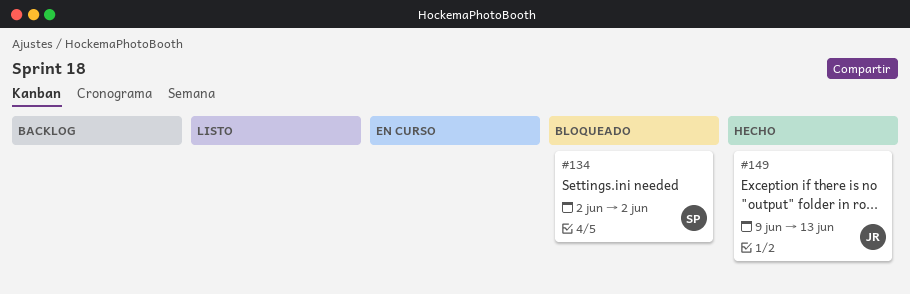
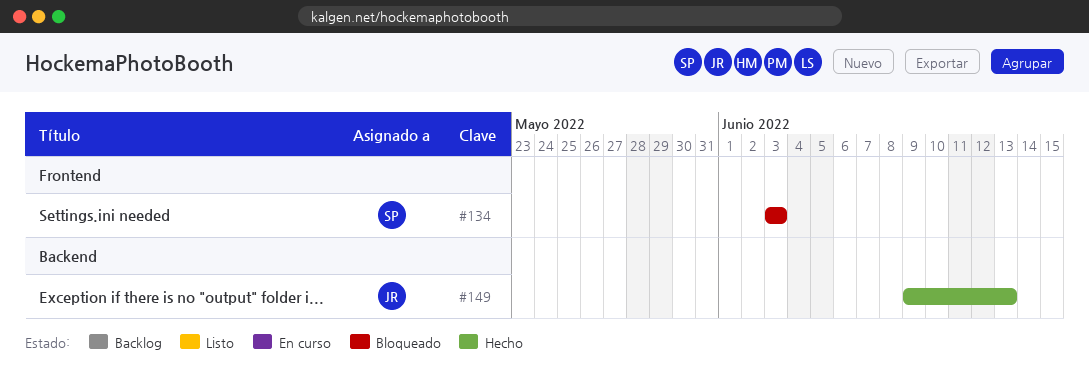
#134, start: Jun 2 -> Jun 3
#134, due: Jun 2 -> Jun 3

